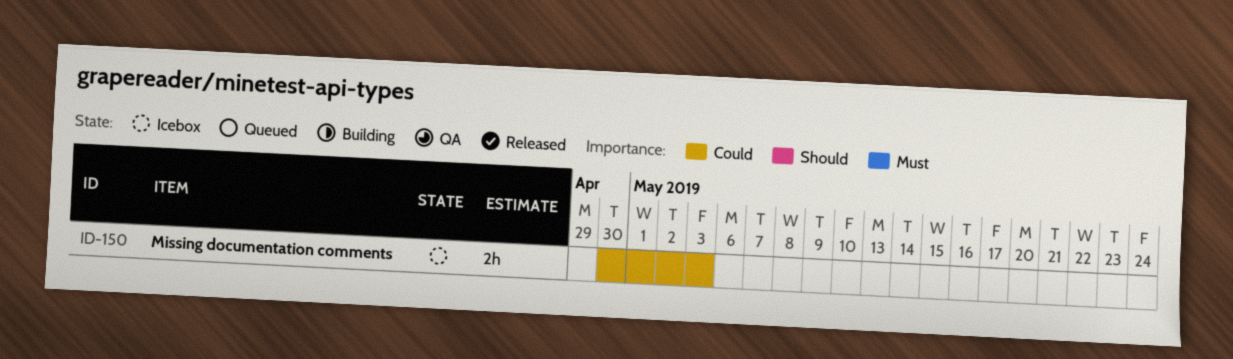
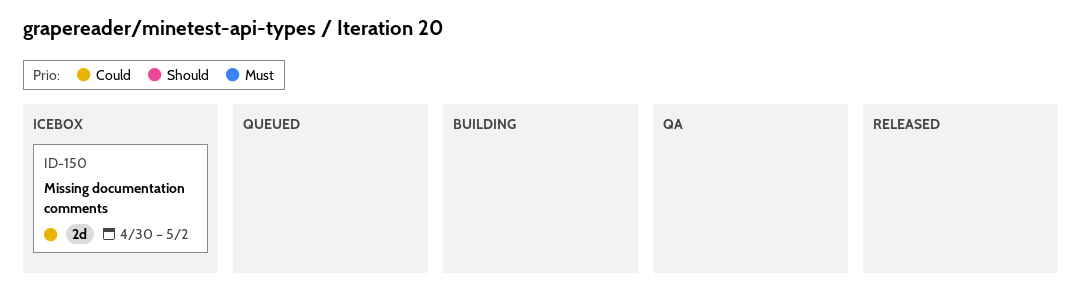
ID-150, estimate: 2h -> 2d
ID-150, due: May 3 -> May 2

